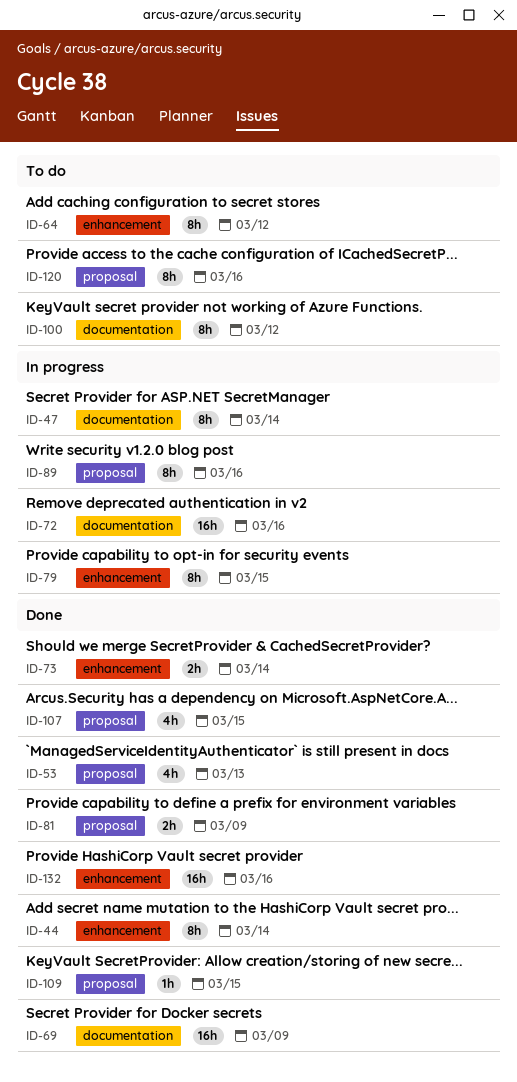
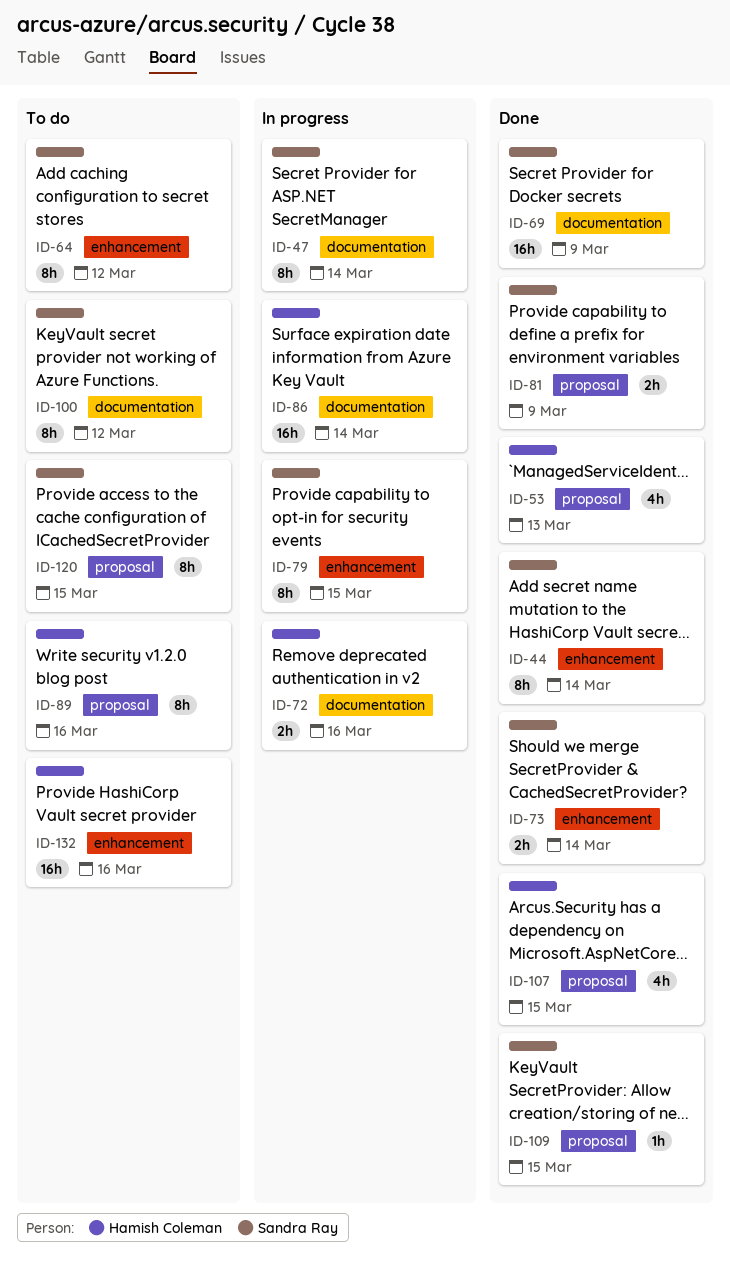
ID-72, estimate: 16h -> 2h
ID-86: none -> present
ID-89, status: In progress -> To do
ID-120, due: Mar 16 -> Mar 15
ID-132, status: Done -> To do

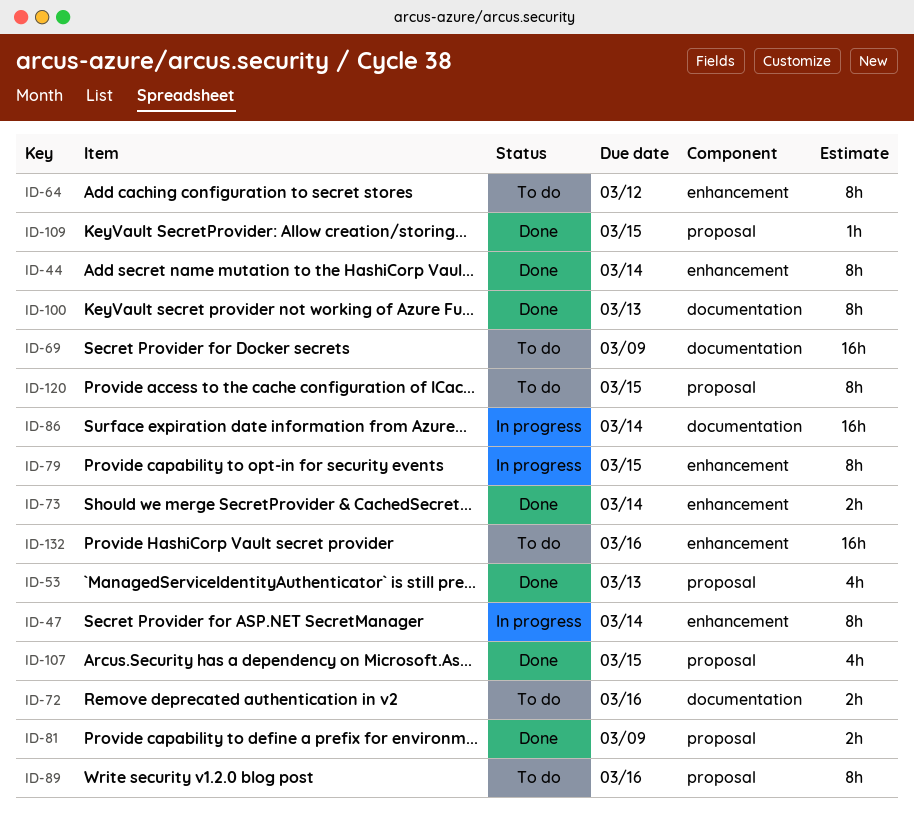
ID-47, label: documentation -> enhancement
ID-69, status: Done -> To do
ID-72, status: In progress -> To do
ID-100, status: To do -> Done
ID-100, due: Mar 12 -> Mar 13

